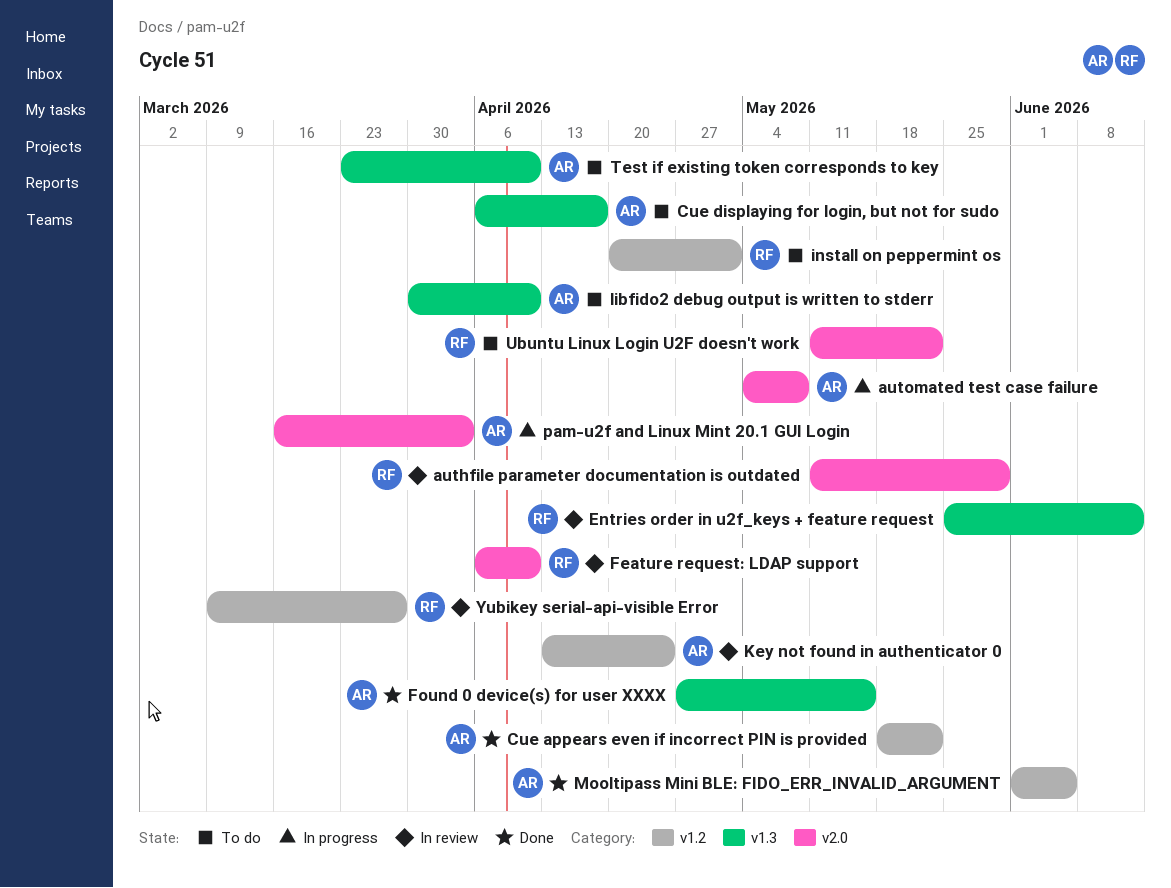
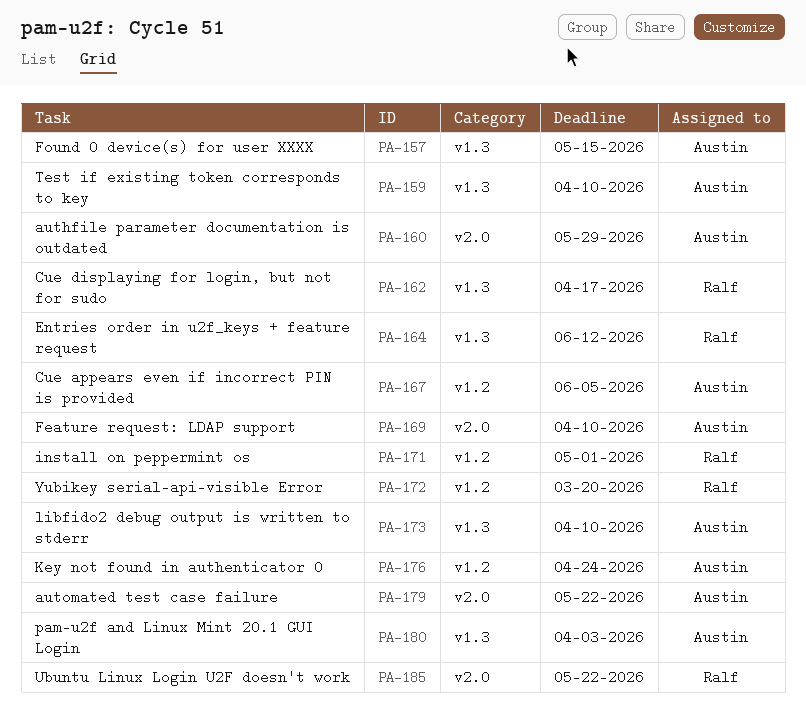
authfile parameter documentation is outdated, owner: Ralf -> Austin
automated test case failure, due: May 8 -> May 22
Cue appears even if incorrect PIN is provided, due: May 22 -> Jun 5
Cue displaying for login, but not for sudo, owner: Austin -> Ralf
Feature request: LDAP support, owner: Ralf -> Austin
Mooltipass Mini BLE: FIDO_ERR_INVALID_ARGUMENT: present -> none
pam-u2f and Linux Mint 20.1 GUI Login, label: v2.0 -> v1.3
Yubikey serial-api-visible Error, due: Mar 27 -> Mar 20

